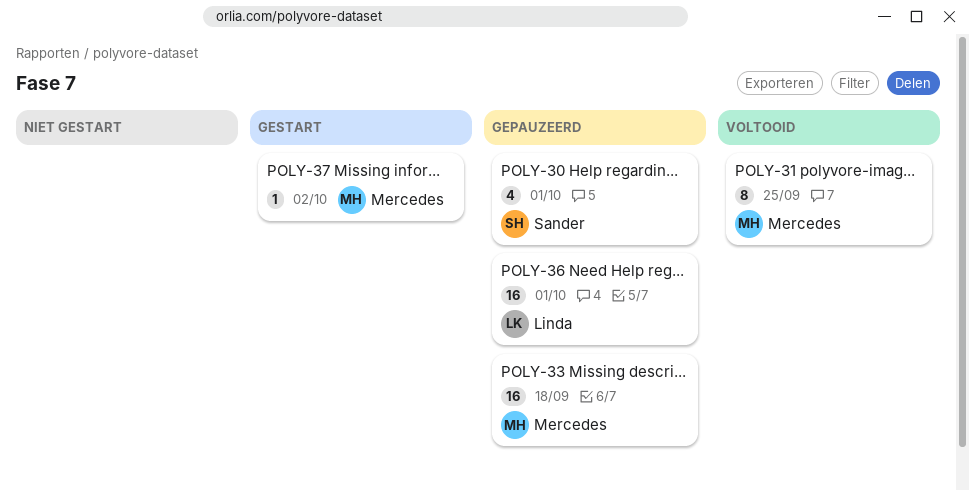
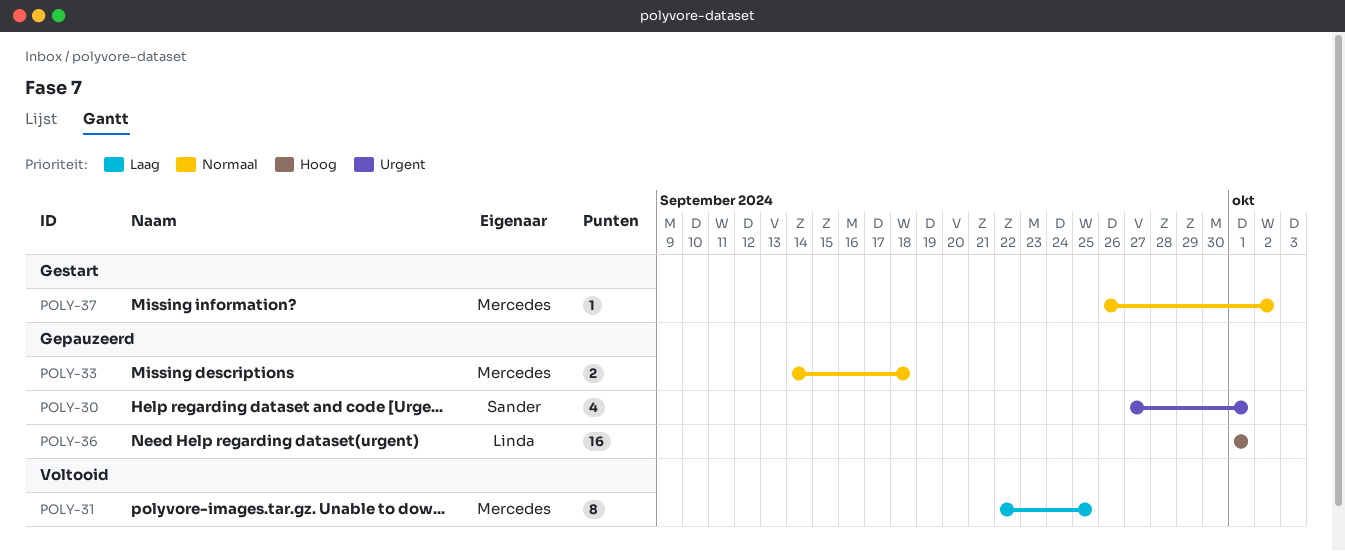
POLY-33, estimate: 16 -> 2

